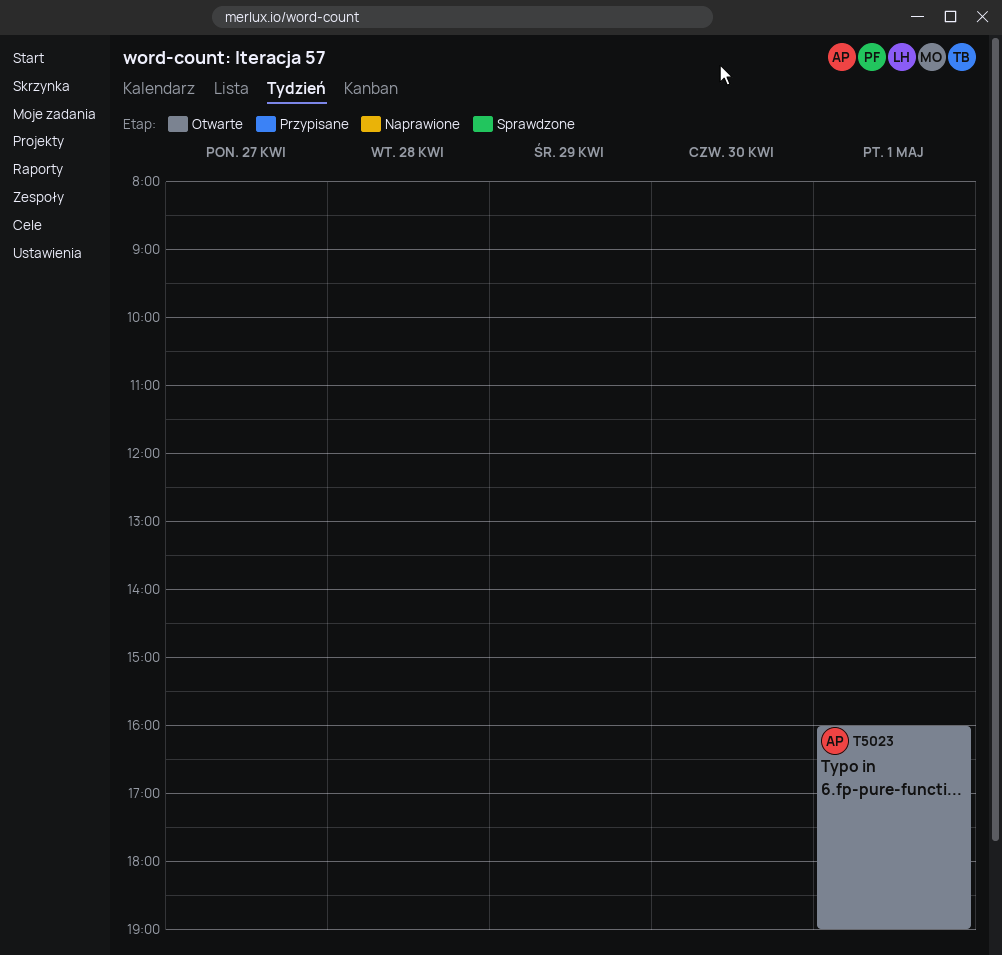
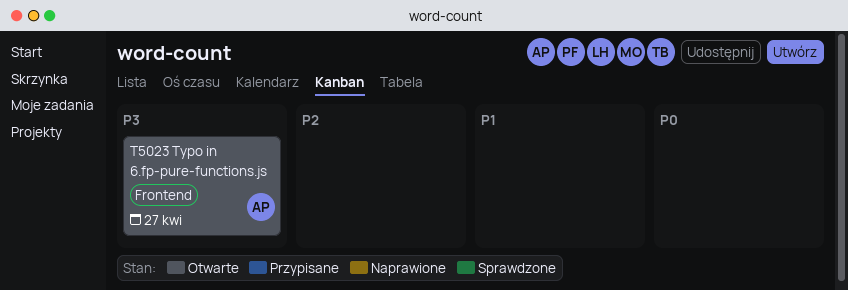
T5023, day: May 1 -> Apr 27

